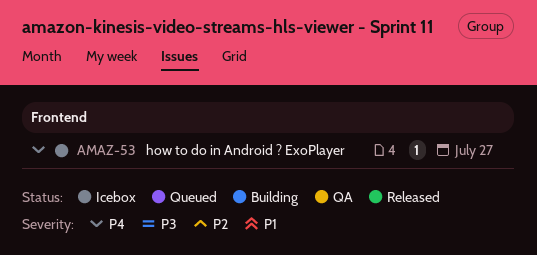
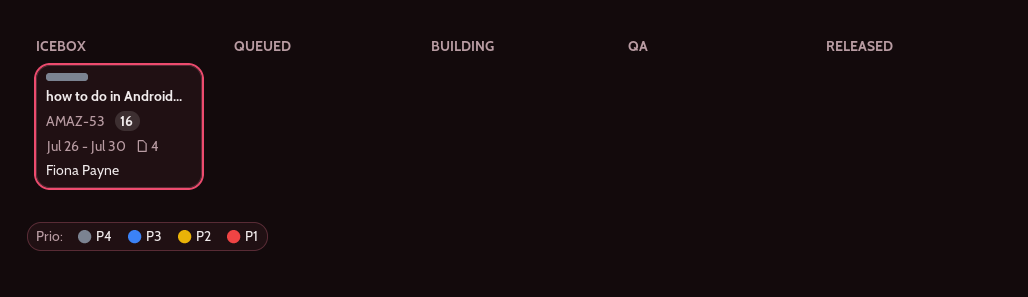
AMAZ-53, estimate: 1 -> 16
AMAZ-53, due: Jul 27 -> Jul 30

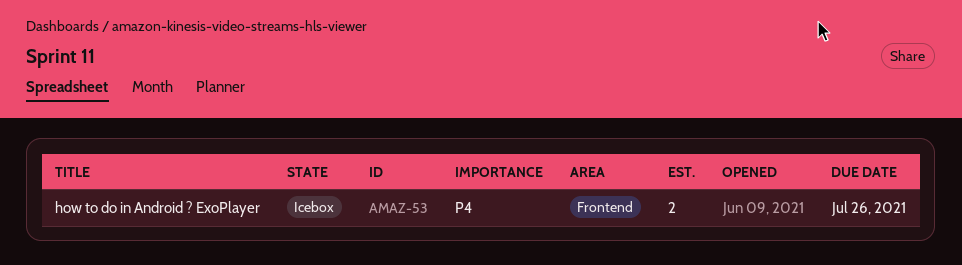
AMAZ-53, estimate: 16 -> 2
AMAZ-53, due: Jul 30 -> Jul 26

